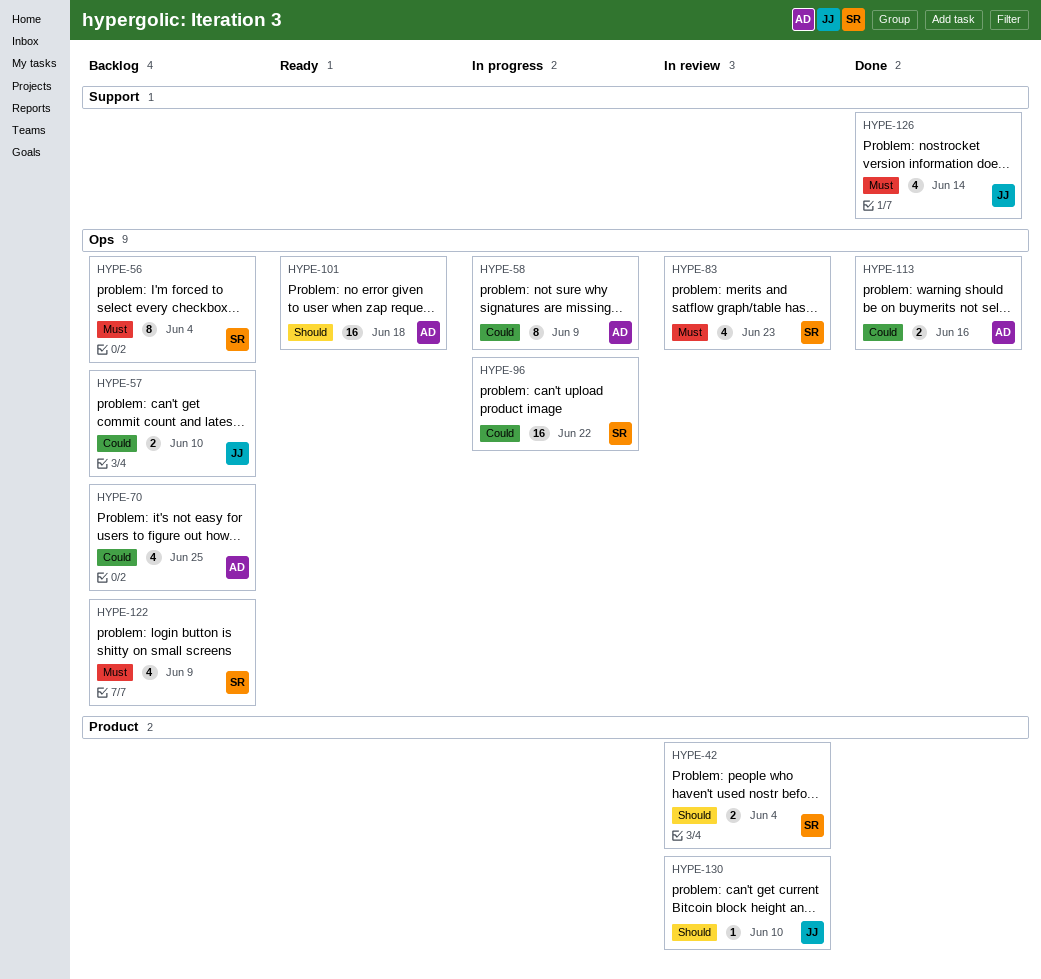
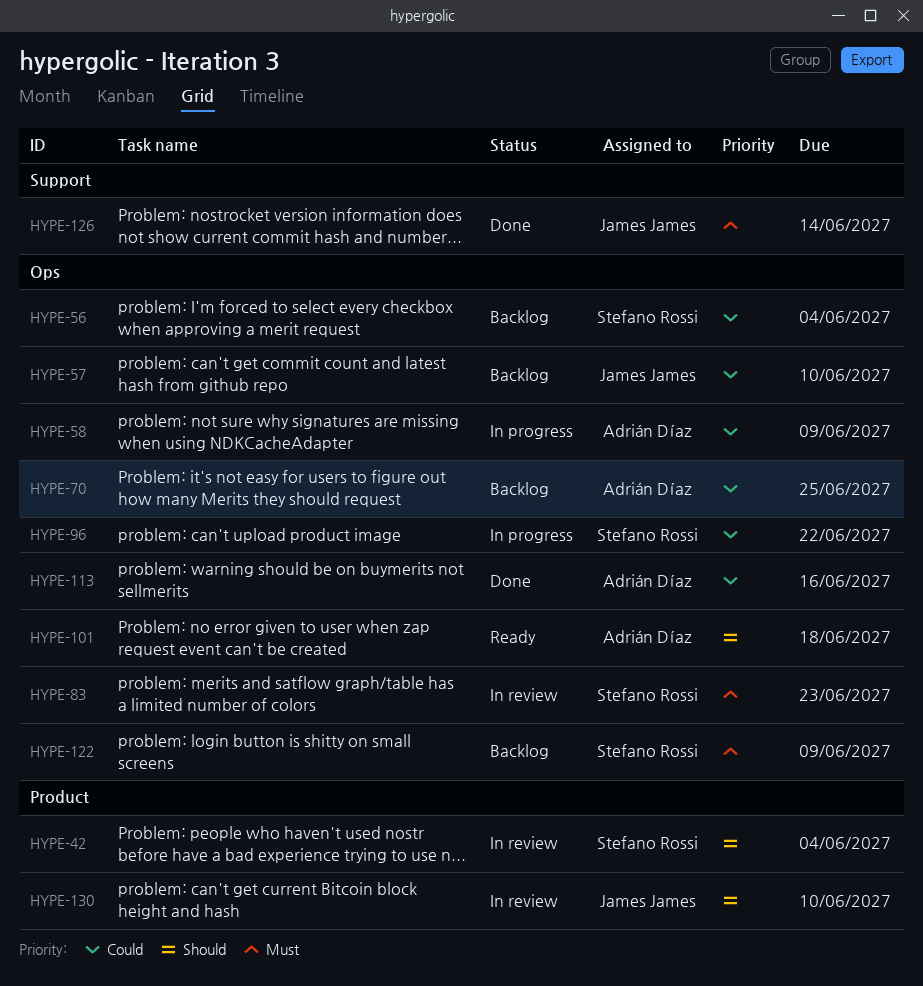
HYPE-56, priority: Must -> Could

